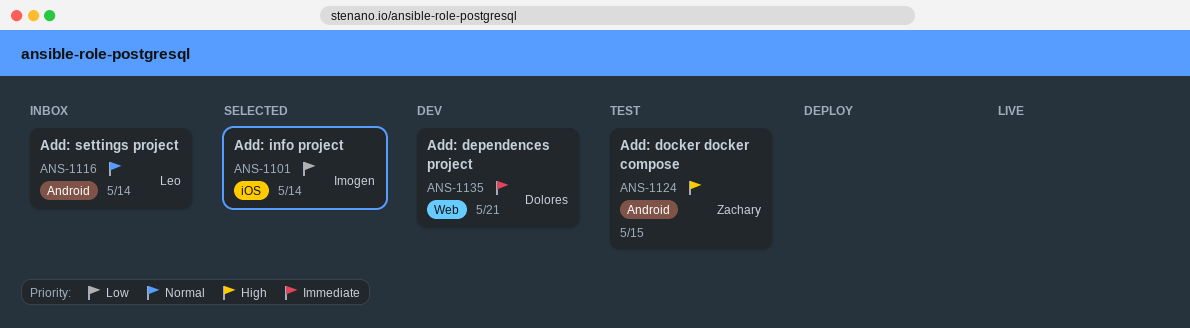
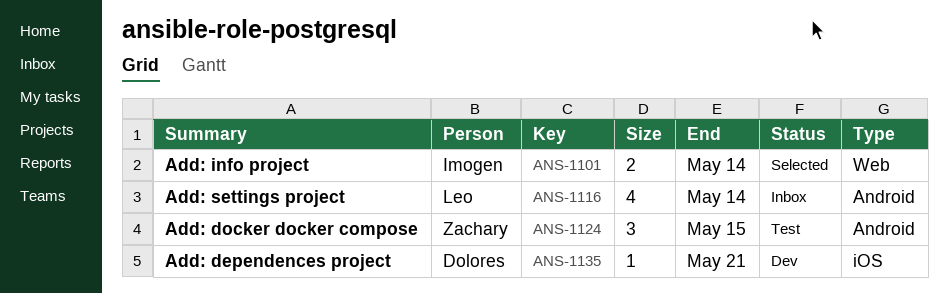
ANS-1101, label: iOS -> Web
ANS-1135, label: Web -> iOS

